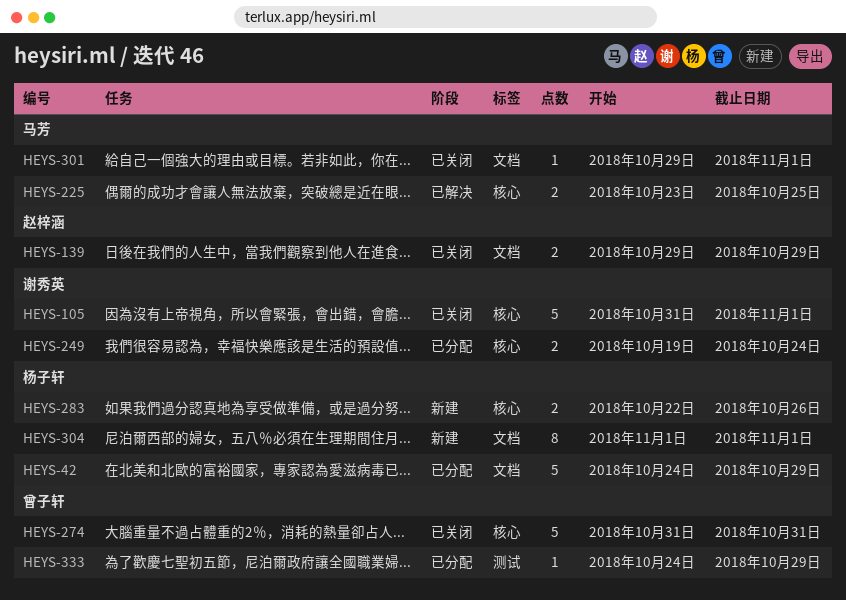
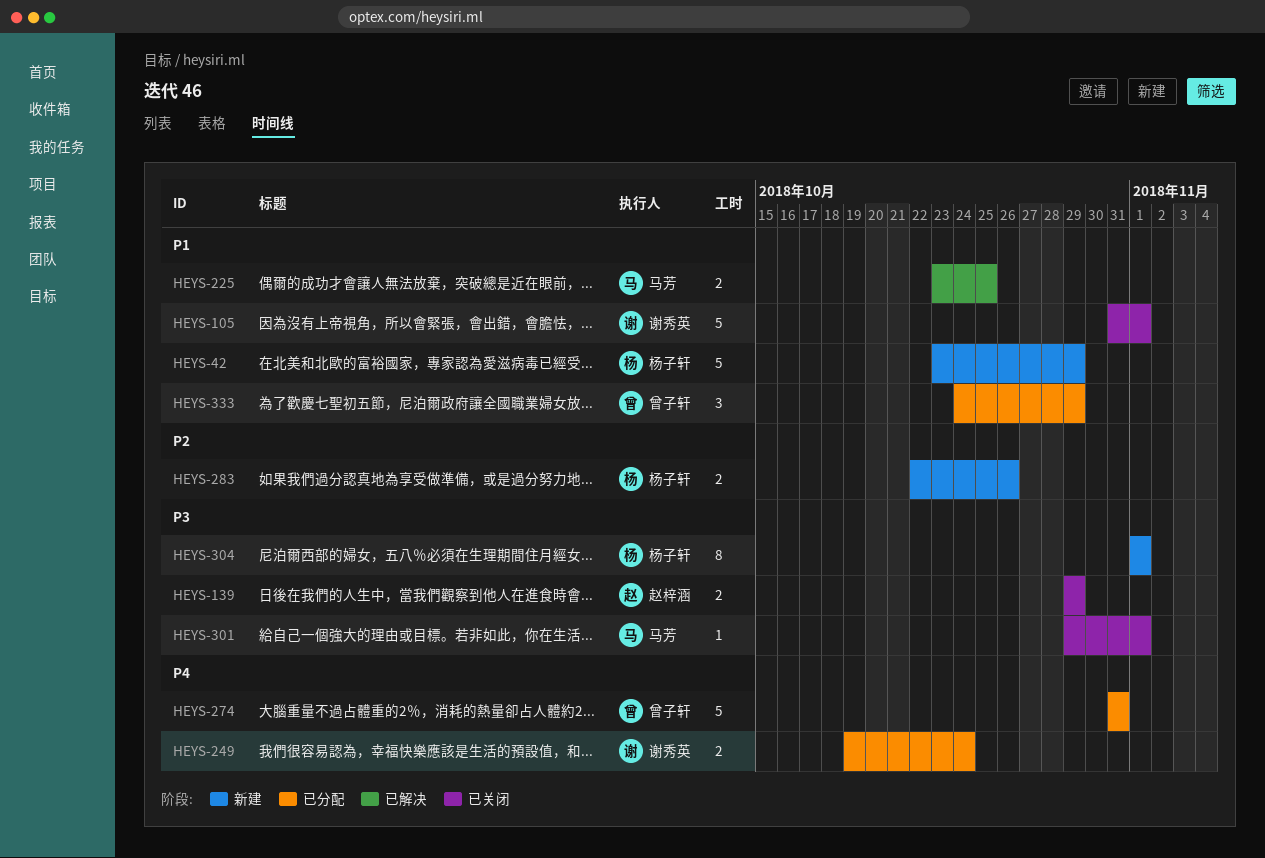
HEYS-42, status: 已分配 -> 新建
HEYS-42, start: Oct 24 -> Oct 23
HEYS-274, status: 已关闭 -> 已分配
HEYS-333, estimate: 1 -> 3

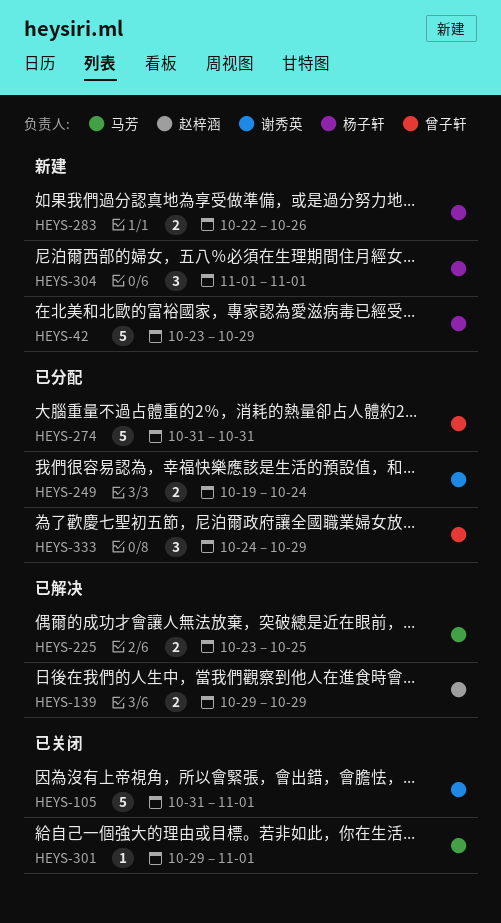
HEYS-139, status: 已关闭 -> 已解决
HEYS-304, estimate: 8 -> 3

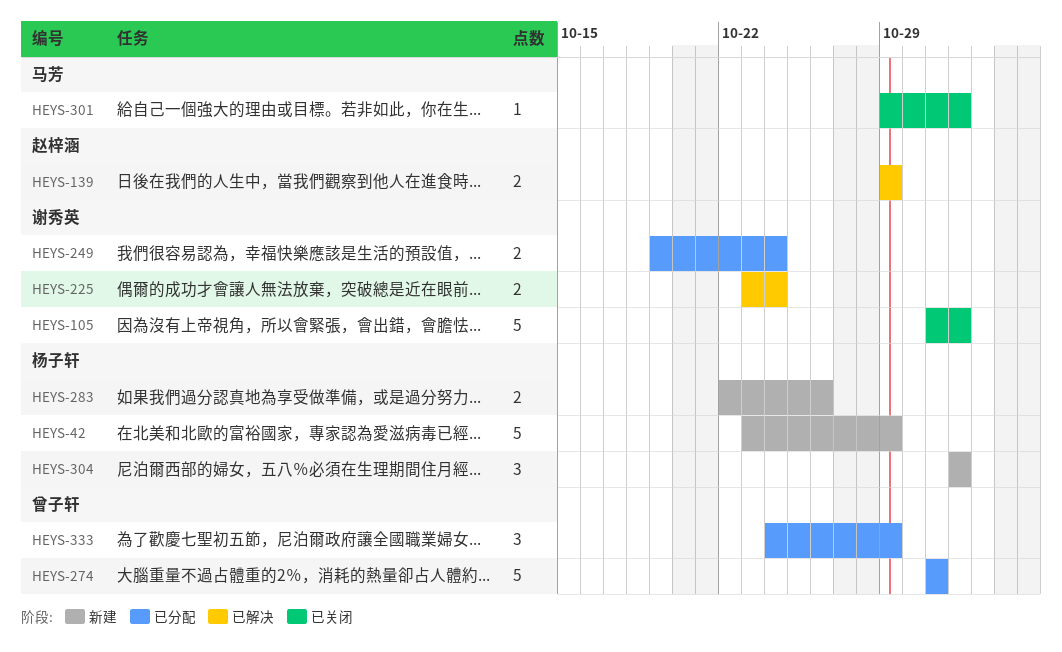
HEYS-225, owner: 马芳 -> 谢秀英
HEYS-225, due: Oct 25 -> Oct 24

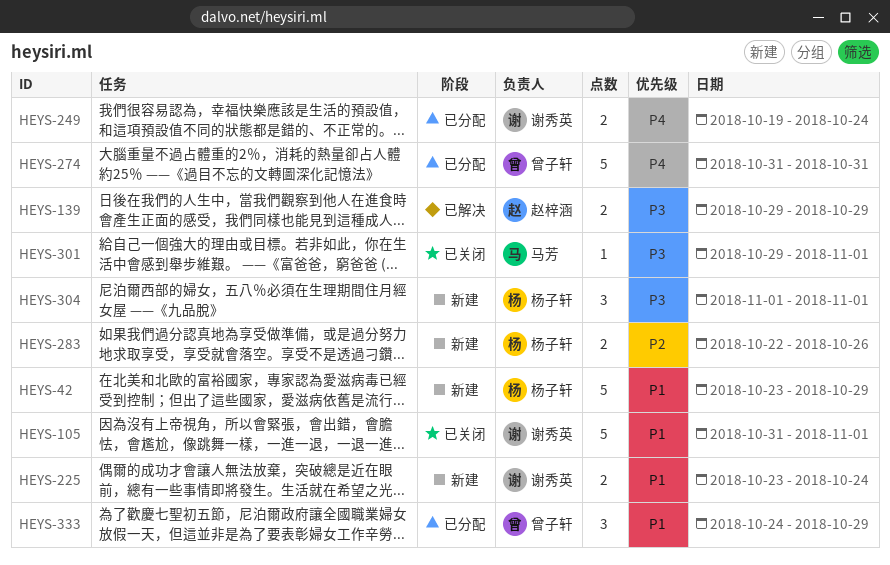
HEYS-225, status: 已解决 -> 新建

